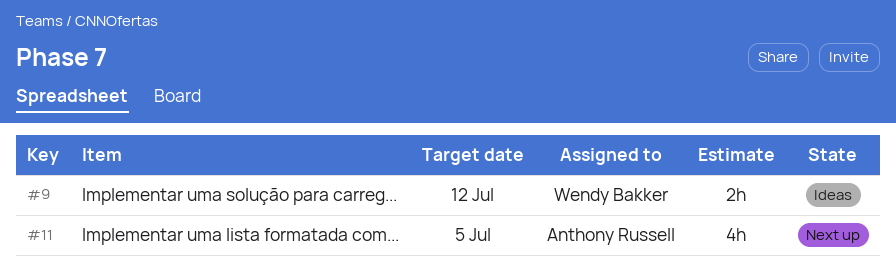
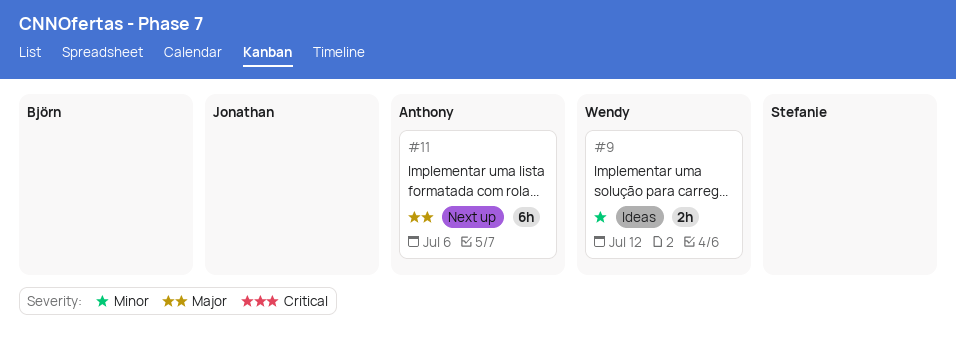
#11, estimate: 4h -> 6h
#11, due: Jul 5 -> Jul 6

